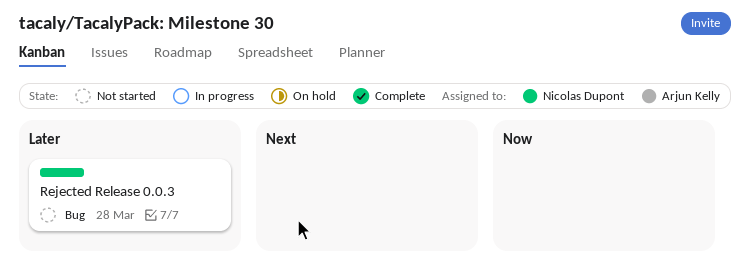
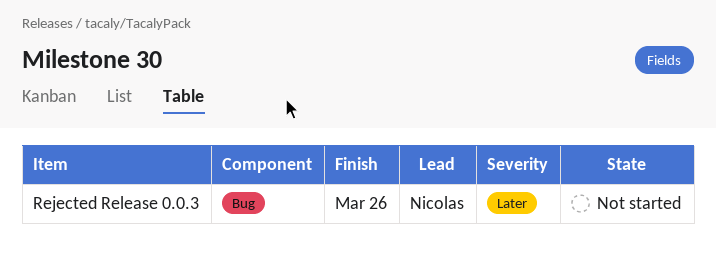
Rejected Release 0.0.3, due: Mar 28 -> Mar 26

